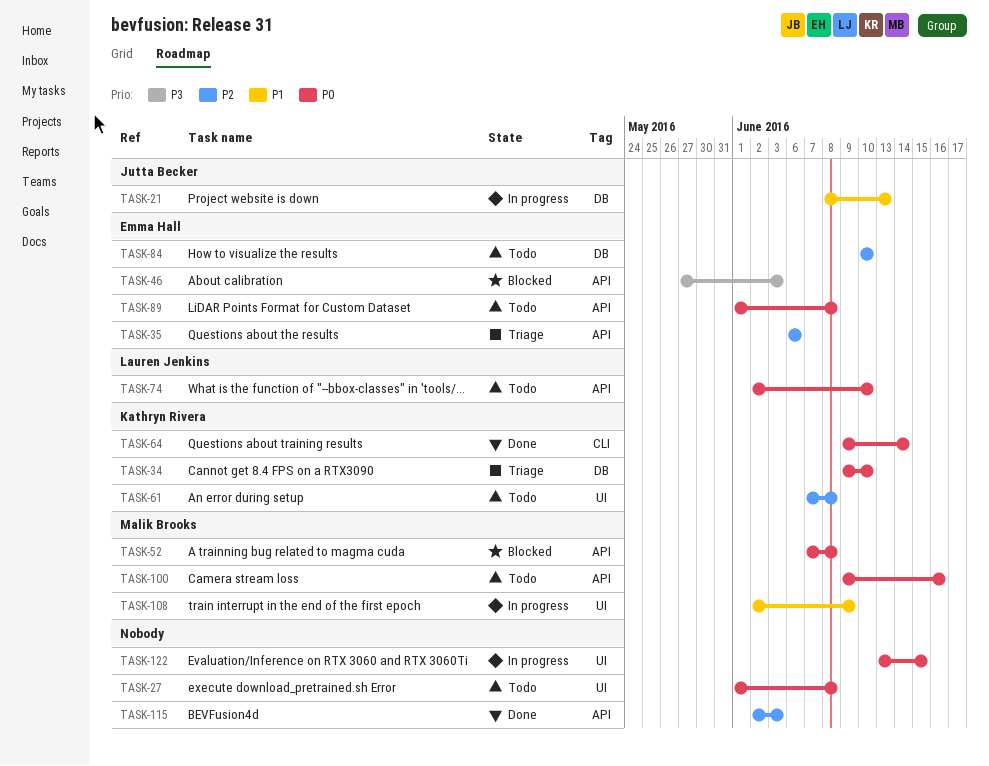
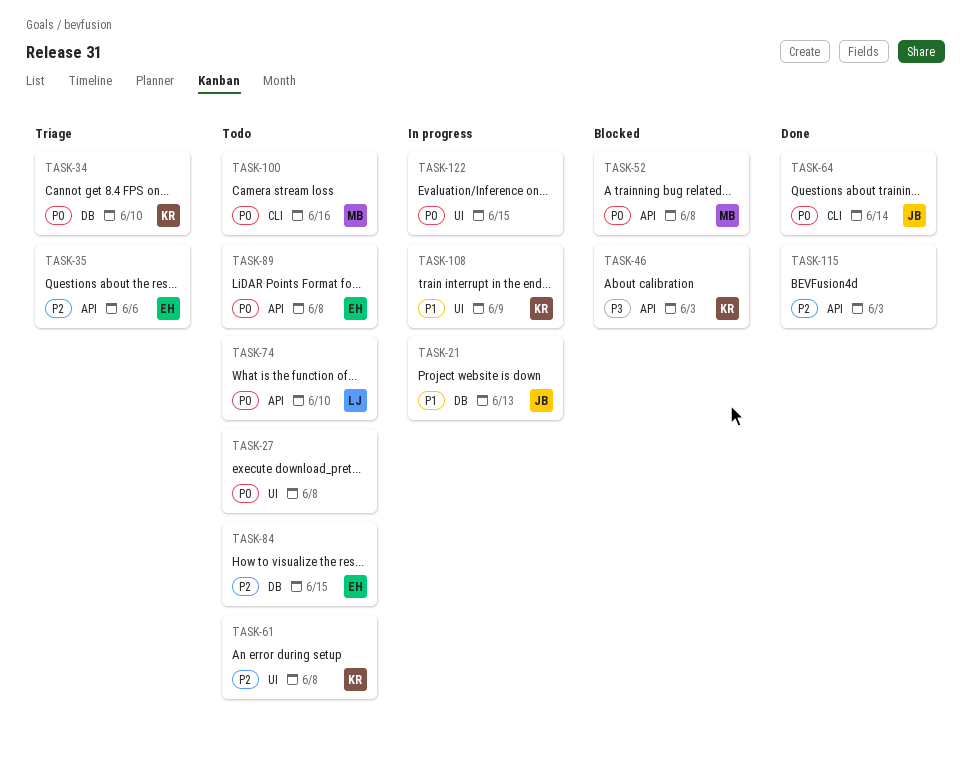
TASK-46, owner: Emma Hall -> Kathryn Rivera
TASK-64, owner: Kathryn Rivera -> Jutta Becker
TASK-84, due: Jun 10 -> Jun 15
TASK-100, label: API -> CLI
TASK-108, owner: Malik Brooks -> Kathryn Rivera

